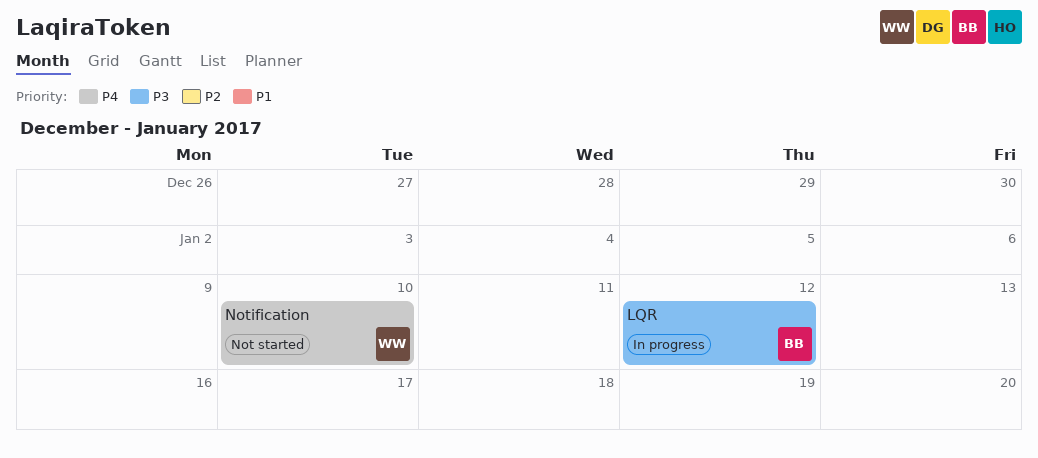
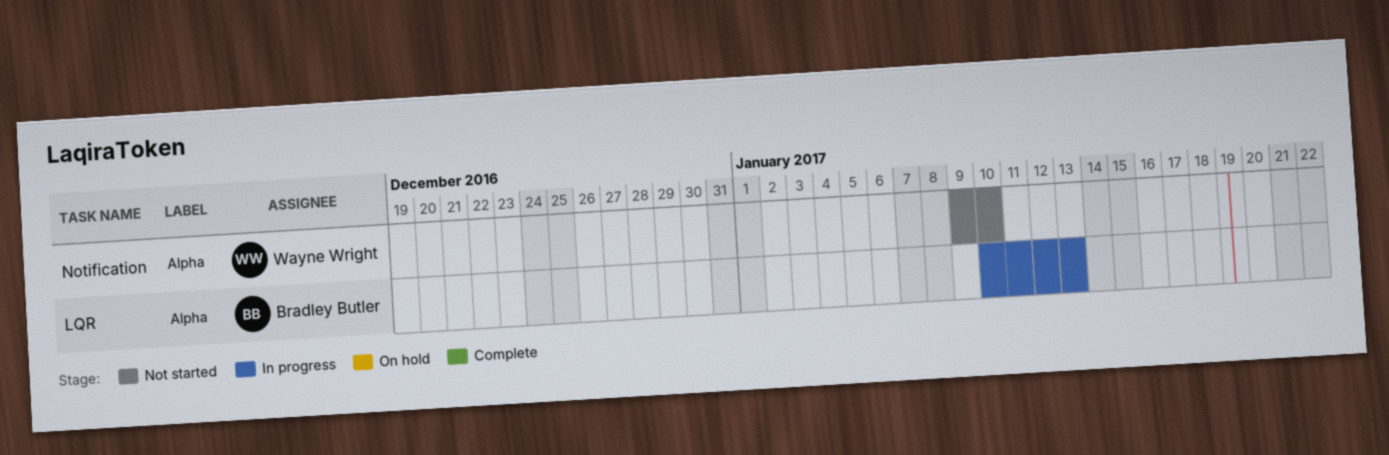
LQR, due: Jan 12 -> Jan 13

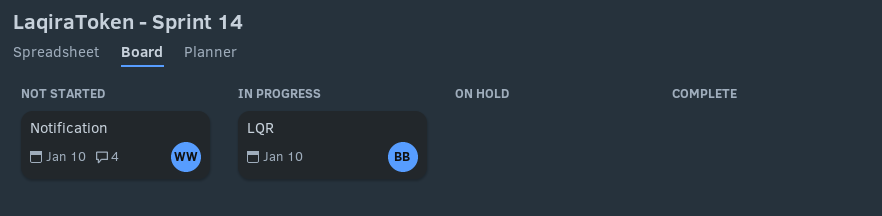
LQR, due: Jan 13 -> Jan 10

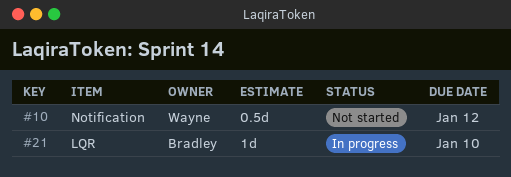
Notification, due: Jan 10 -> Jan 12

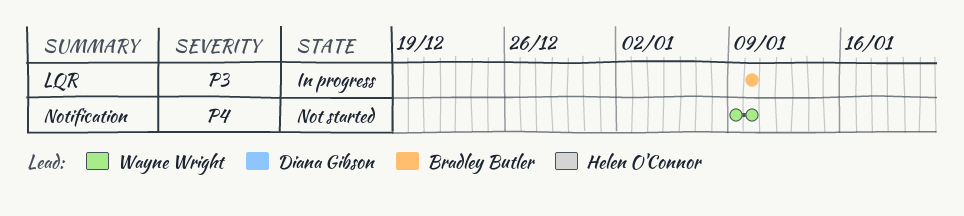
Notification, due: Jan 12 -> Jan 10

